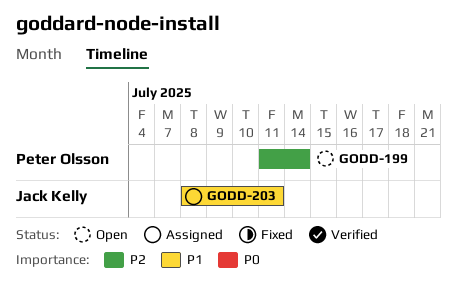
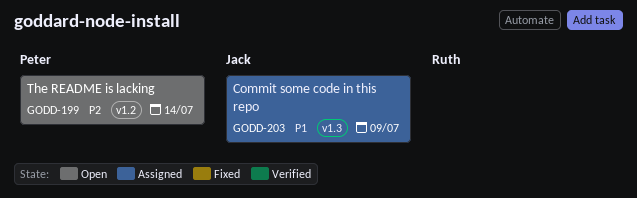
GODD-203, due: Jul 11 -> Jul 9

